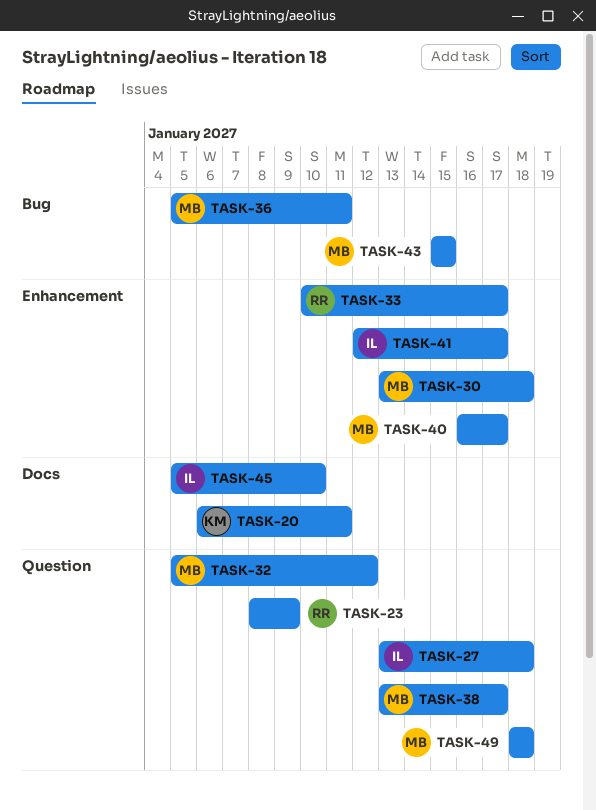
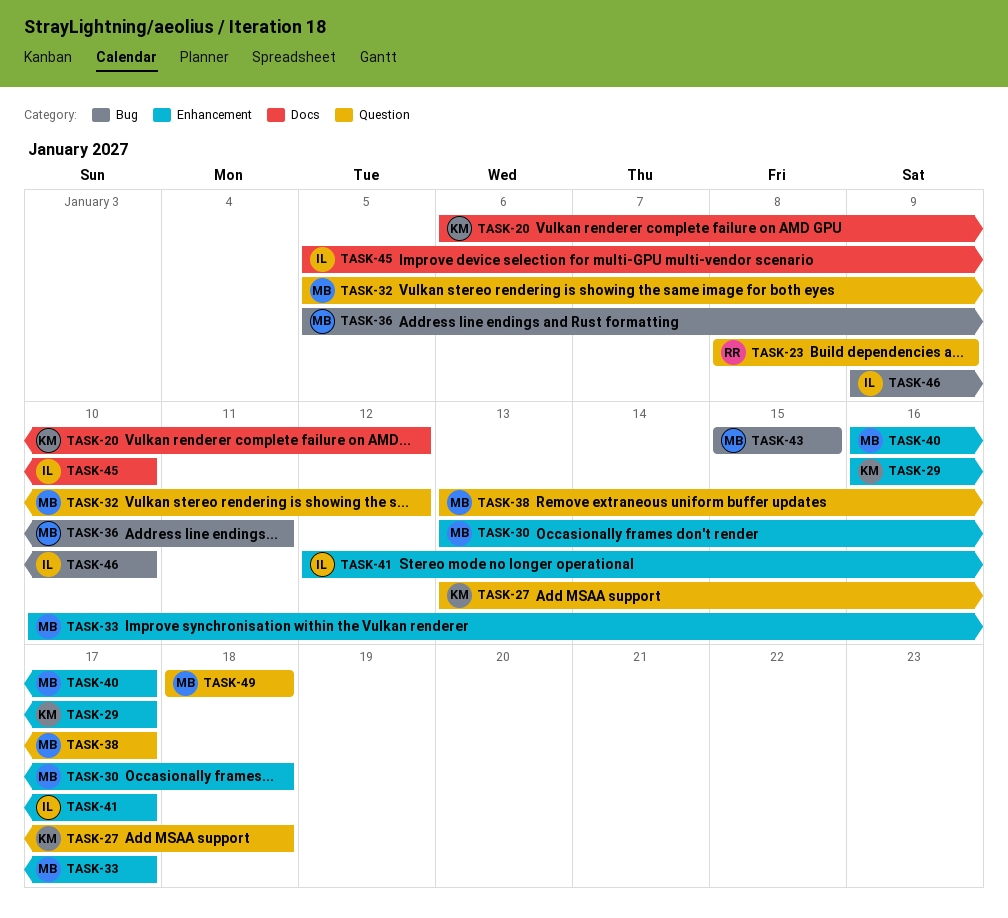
TASK-20, due: Jan 11 -> Jan 12
TASK-27, owner: IL -> KM
TASK-29: none -> present
TASK-33, owner: RR -> MB
TASK-46: none -> present

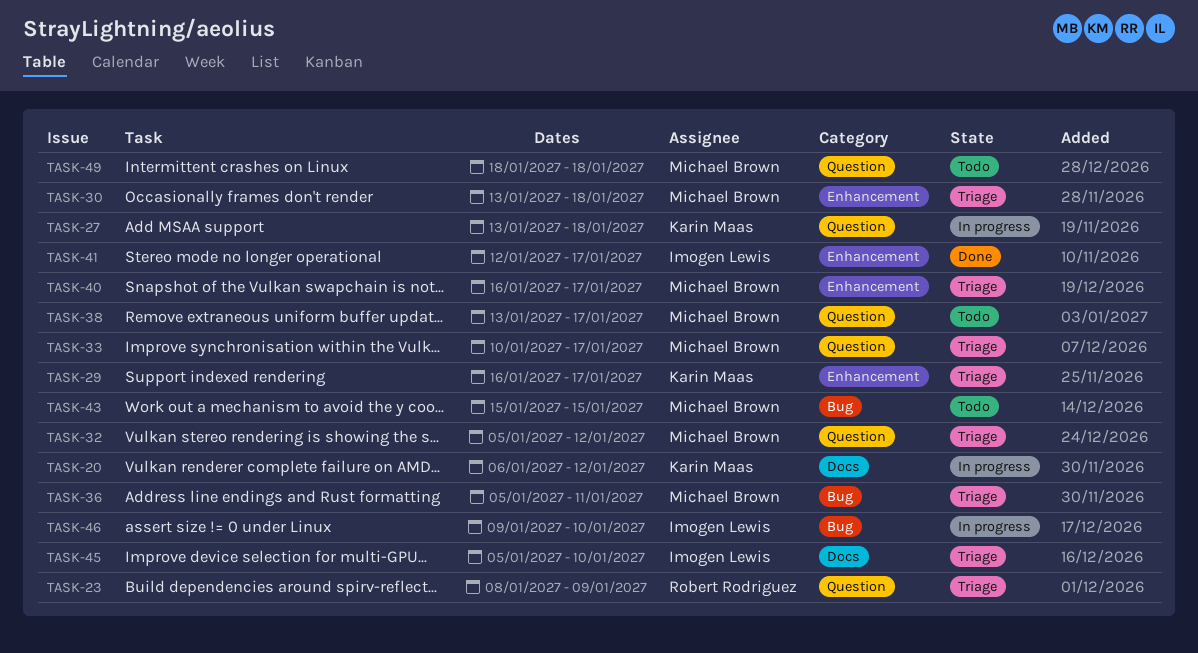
TASK-33, label: Enhancement -> Question

